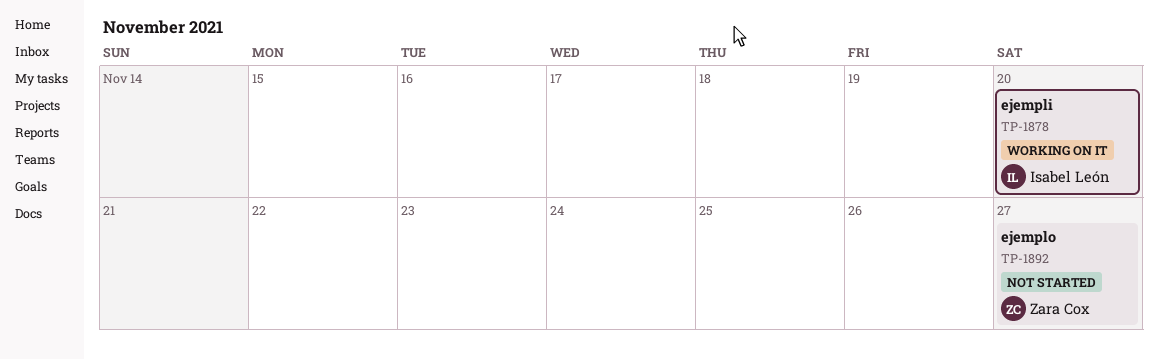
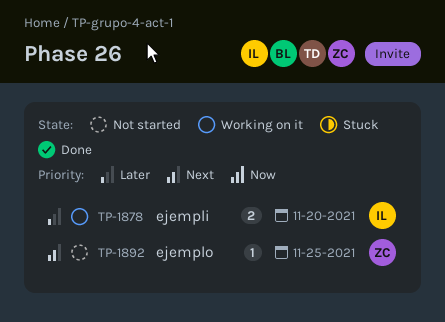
TP-1892, due: Nov 27 -> Nov 25

